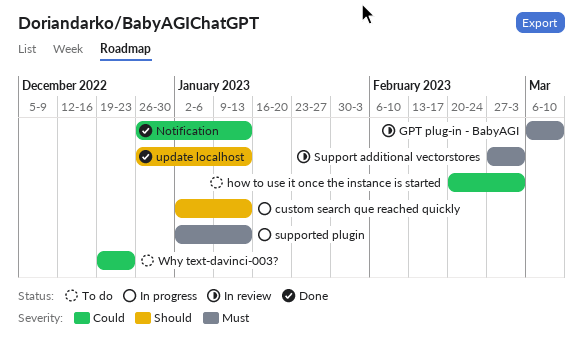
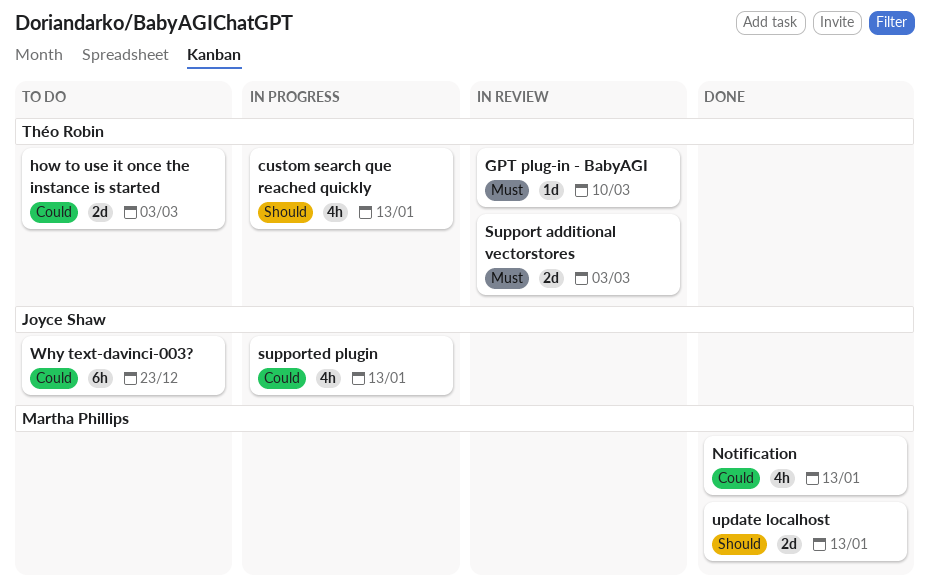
supported plugin, priority: Must -> Could

